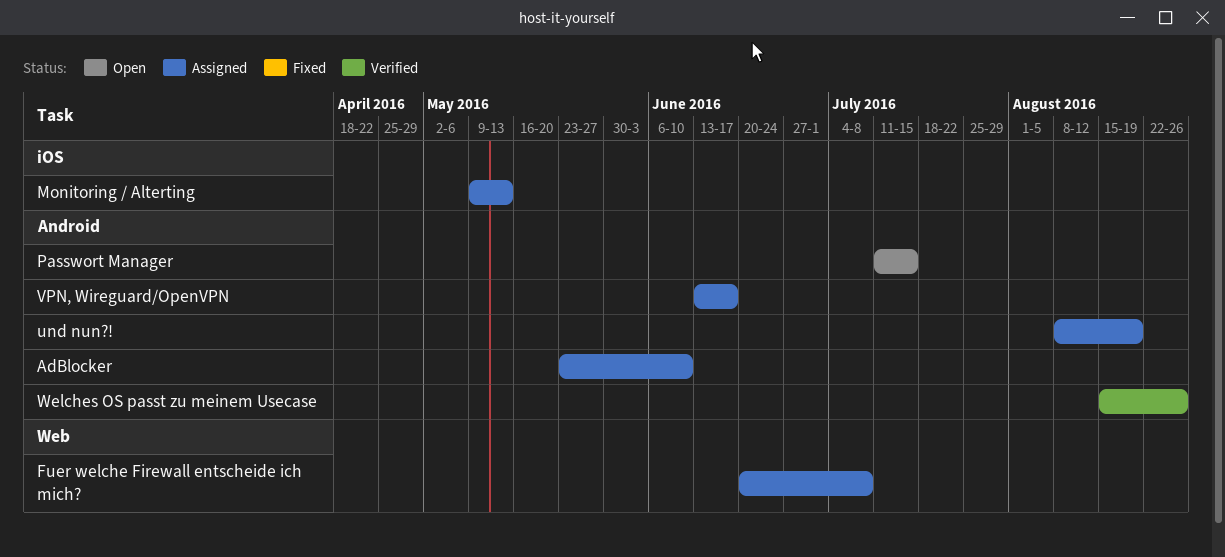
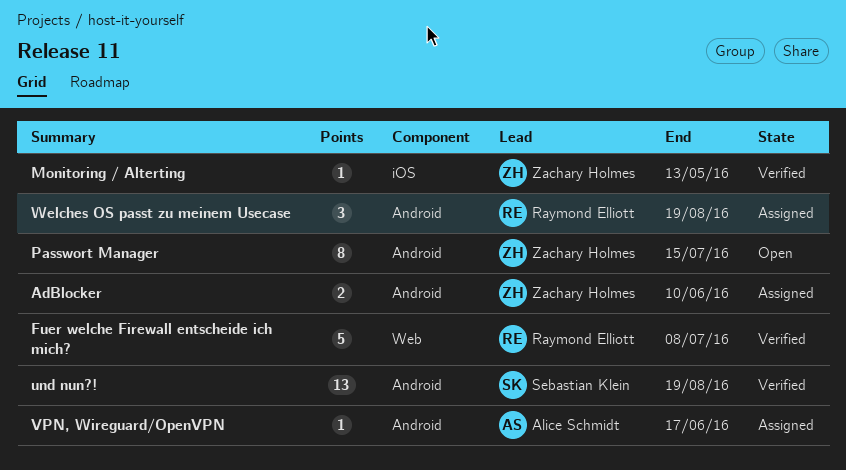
Fuer welche Firewall entscheide ich mich?, status: Assigned -> Verified
Monitoring / Alterting, status: Assigned -> Verified
und nun?!, status: Assigned -> Verified
Welches OS passt zu meinem Usecase, status: Verified -> Assigned
Welches OS passt zu meinem Usecase, due: Aug 26 -> Aug 19

